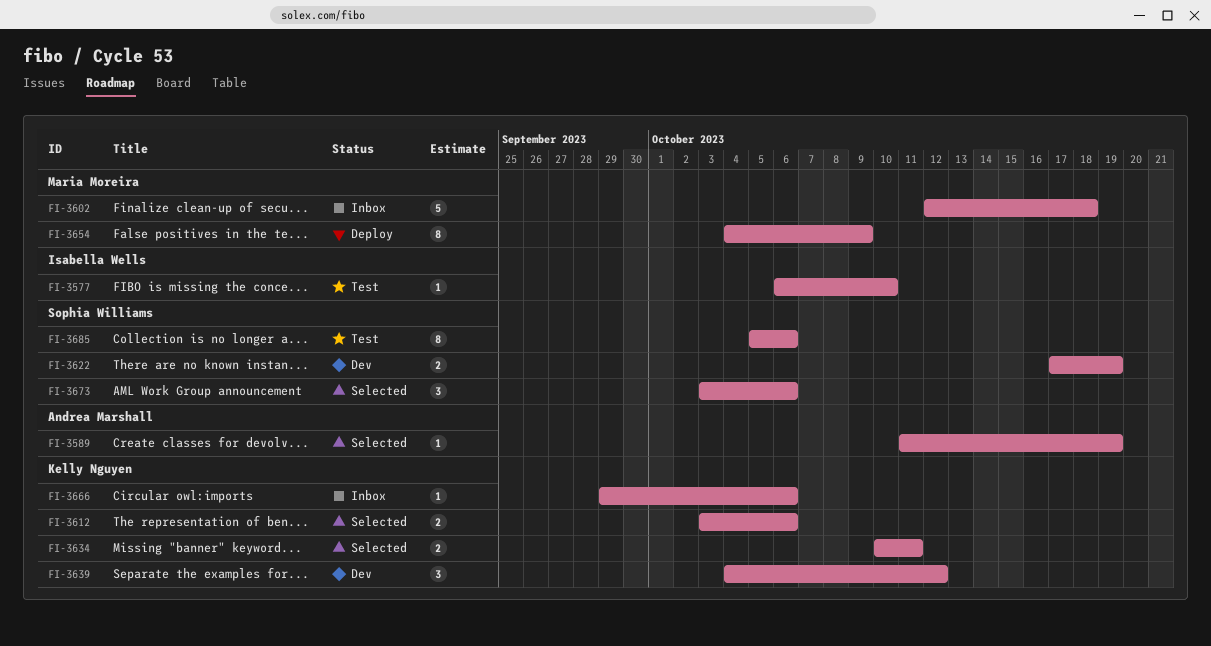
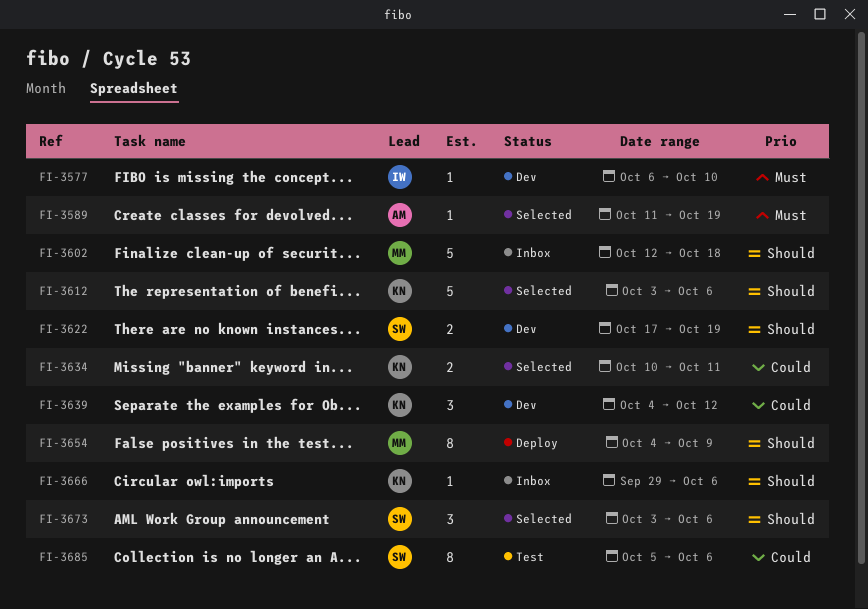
FI-3577, status: Test -> Dev
FI-3612, estimate: 2 -> 5

